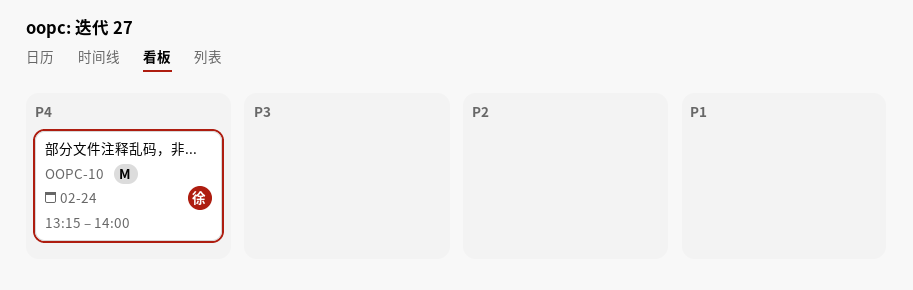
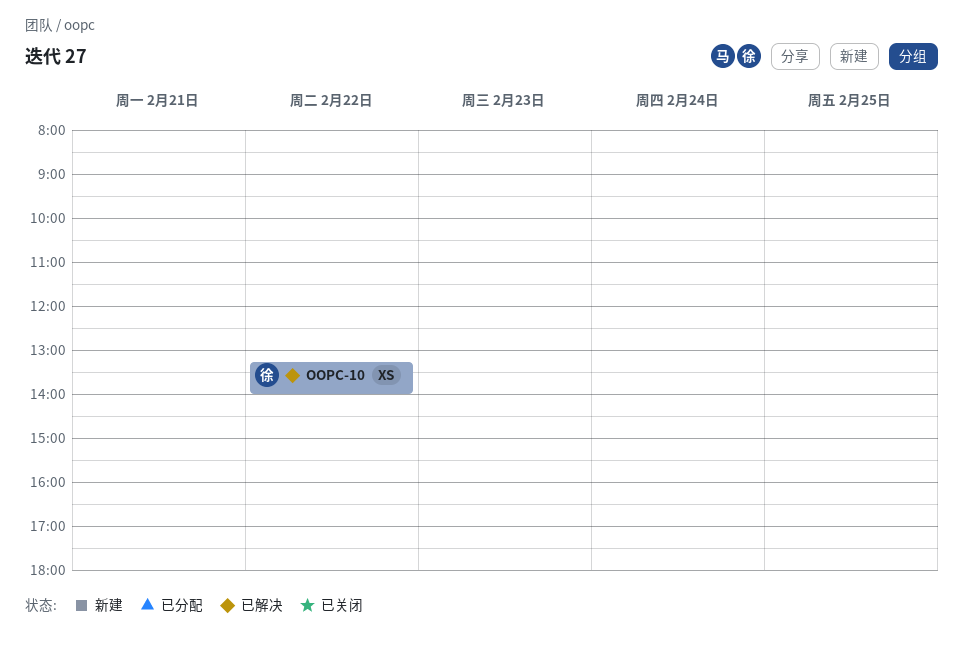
OOPC-10, estimate: M -> XS
OOPC-10, day: Feb 24 -> Feb 22

